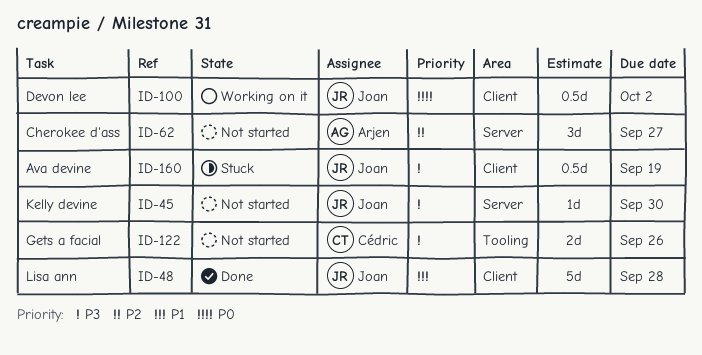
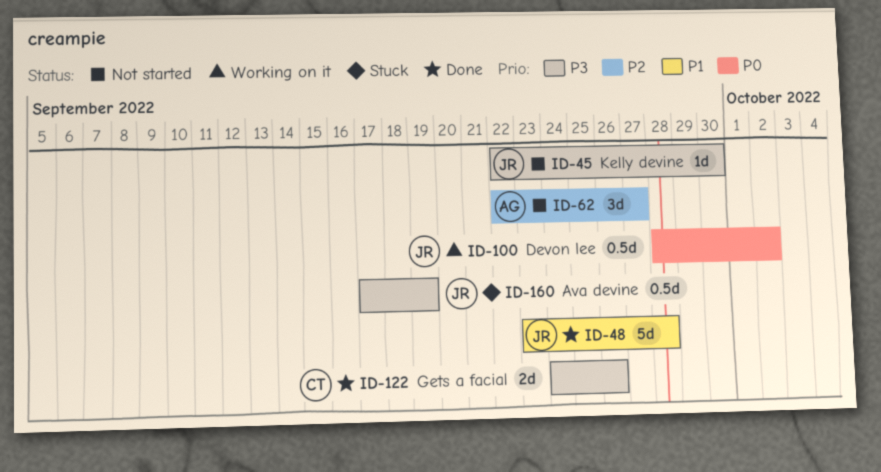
ID-122, status: Not started -> Done

